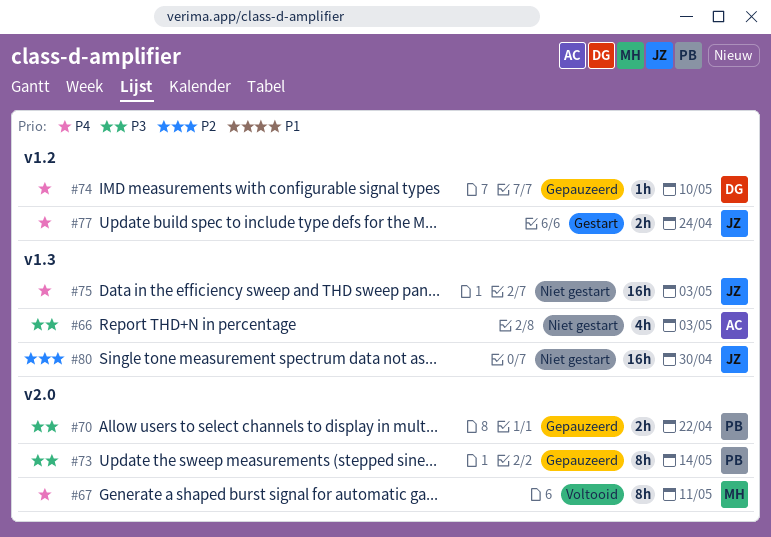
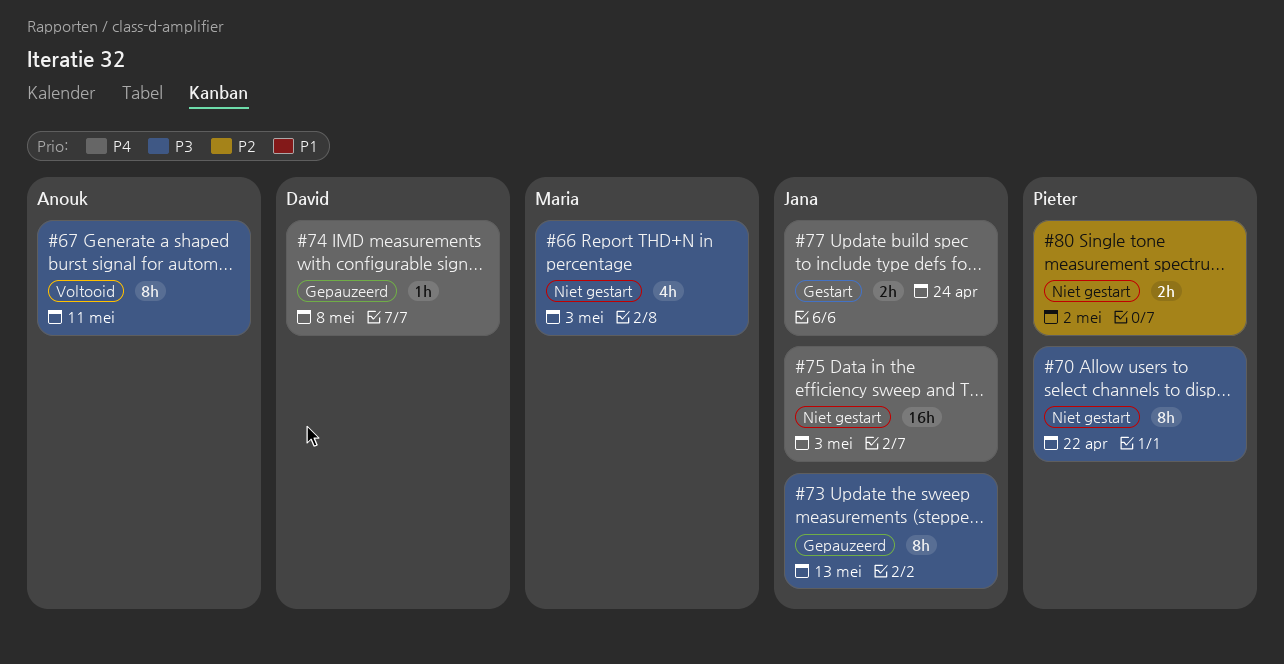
#66, owner: Anouk -> Maria
#67, owner: Maria -> Anouk
#67, priority: P4 -> P3
#70, status: Gepauzeerd -> Niet gestart
#70, estimate: 2h -> 8h
#73, owner: Pieter -> Jana
#73, due: May 14 -> May 13
#74, due: May 10 -> May 8
#80, owner: Jana -> Pieter
#80, estimate: 16h -> 2h
#80, due: Apr 30 -> May 2

